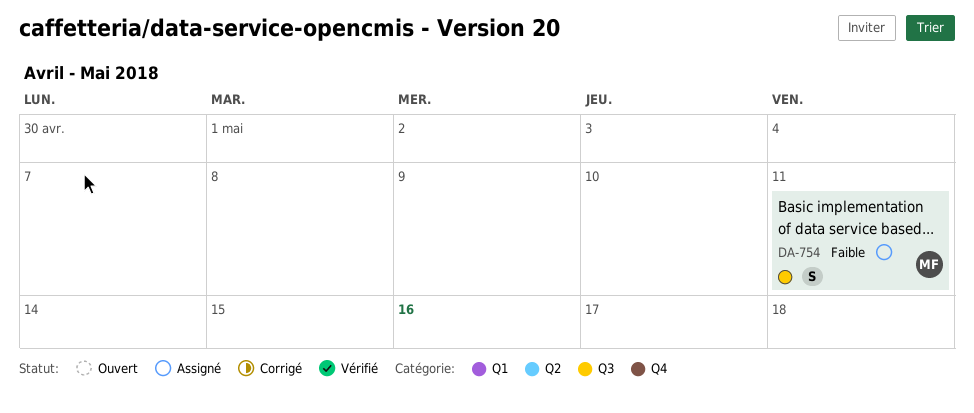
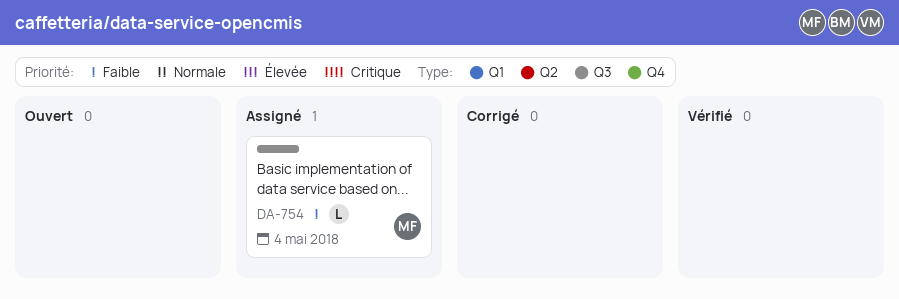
DA-754, estimate: S -> L
DA-754, due: May 11 -> May 4

